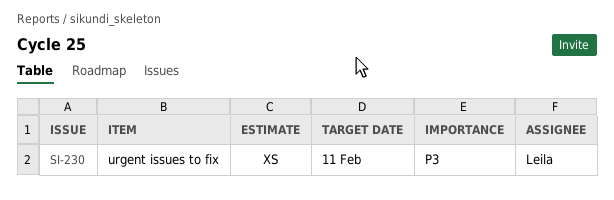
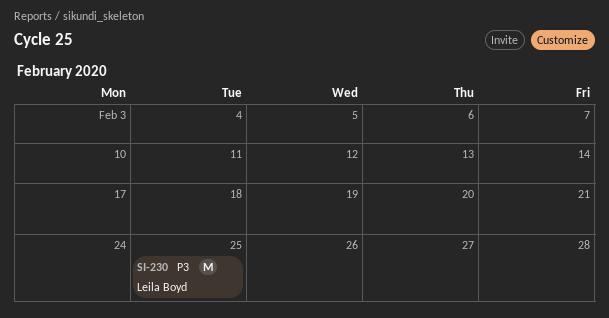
SI-230, estimate: XS -> M
SI-230, due: Feb 11 -> Feb 25

